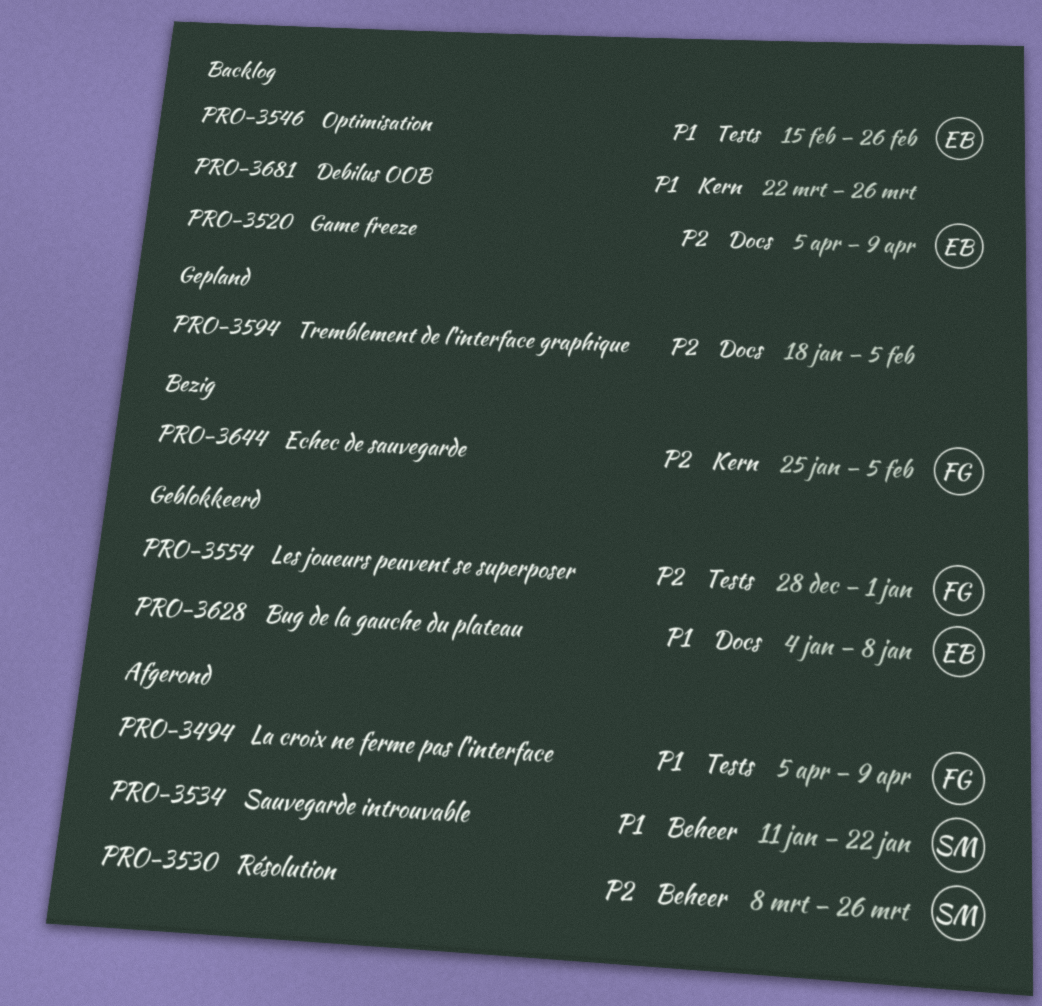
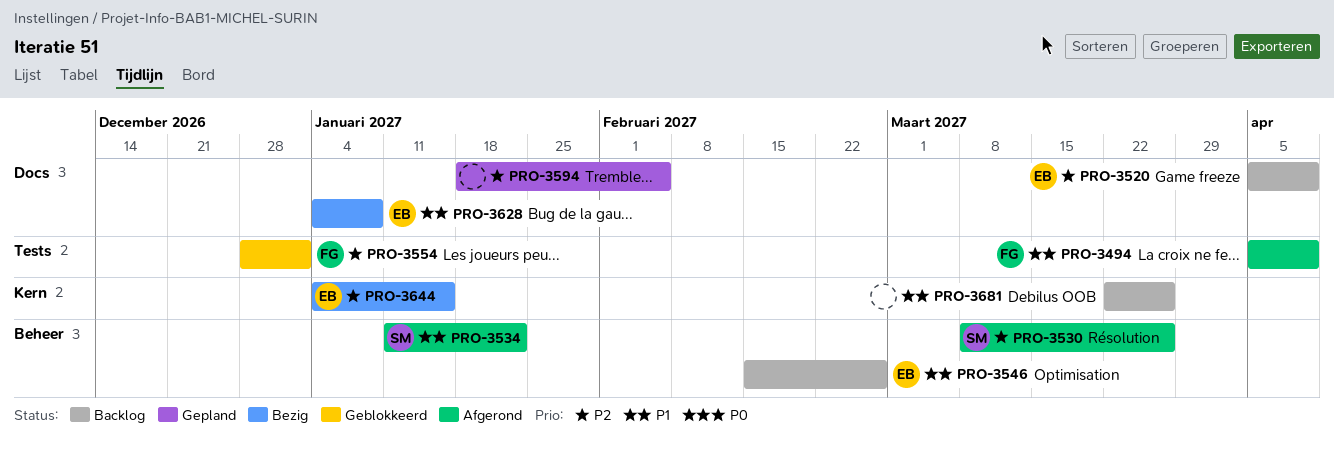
PRO-3546, label: Tests -> Beheer
PRO-3628, status: Geblokkeerd -> Bezig
PRO-3644, owner: FG -> EB
PRO-3644, start: Jan 25 -> Jan 4
PRO-3644, due: Feb 5 -> Jan 15

